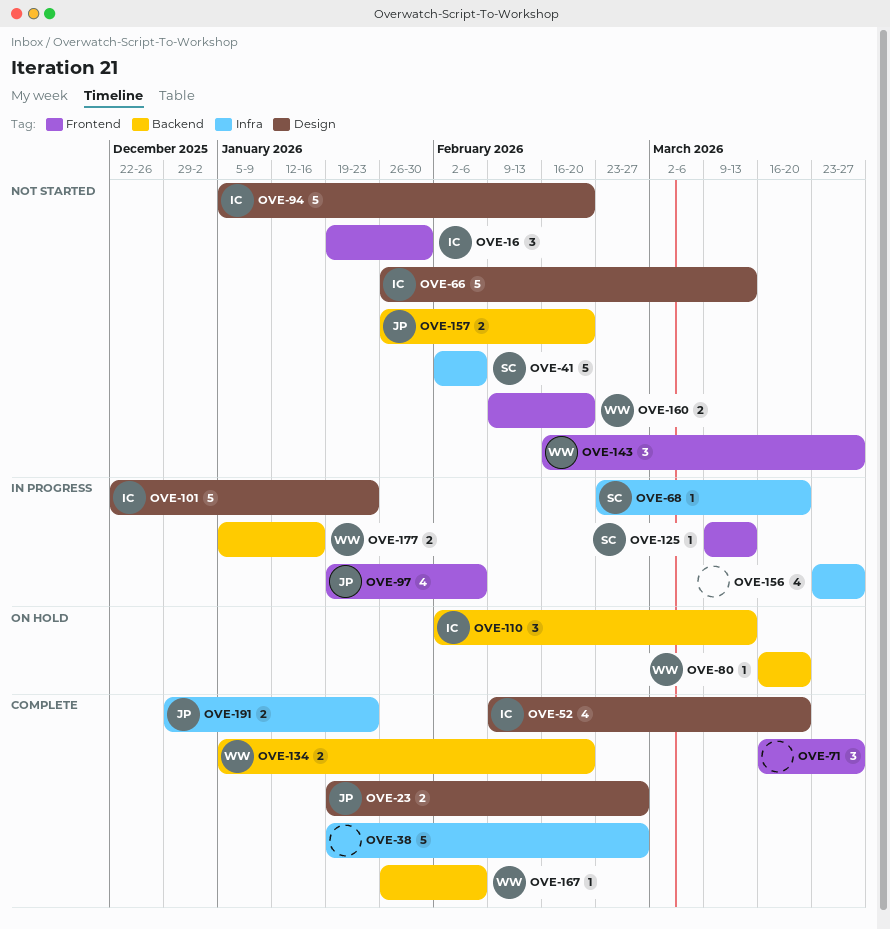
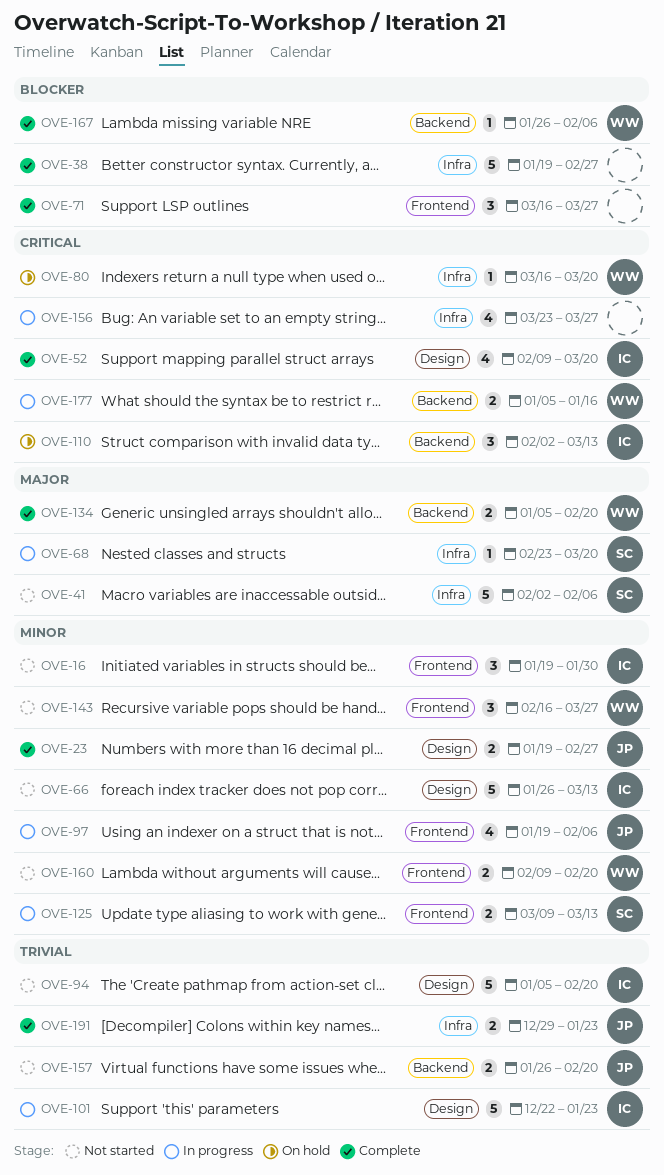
OVE-80, label: Backend -> Infra
OVE-125, estimate: 1 -> 2

